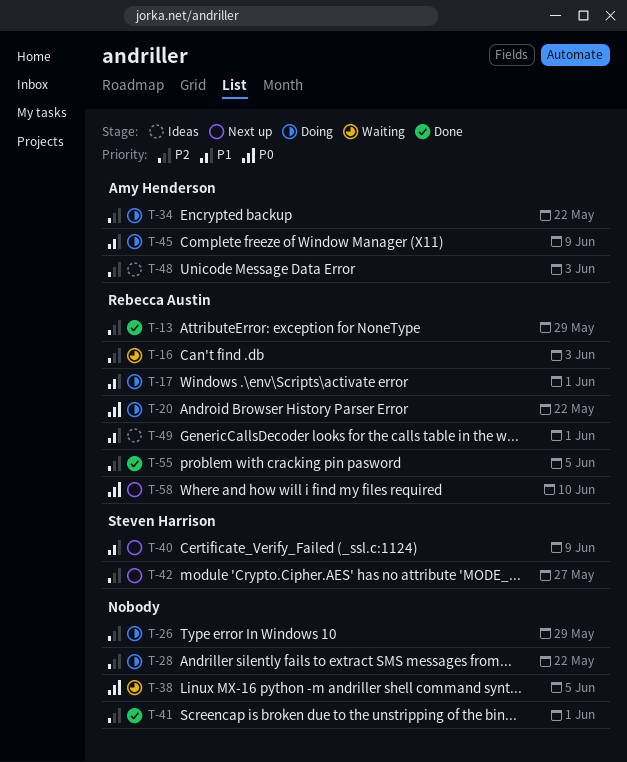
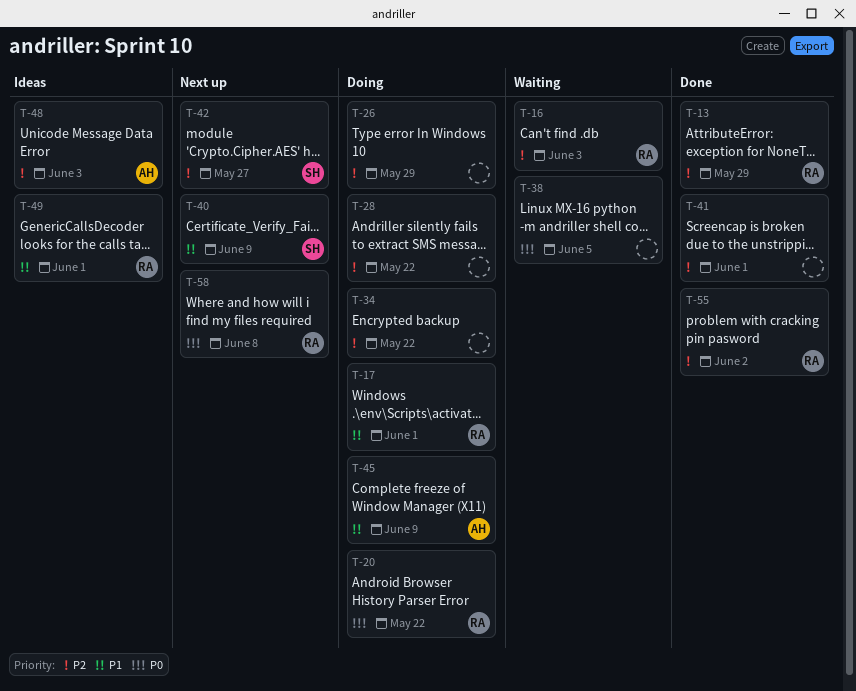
T-34, owner: Amy Henderson -> none
T-55, due: Jun 5 -> Jun 2
T-58, due: Jun 10 -> Jun 8

